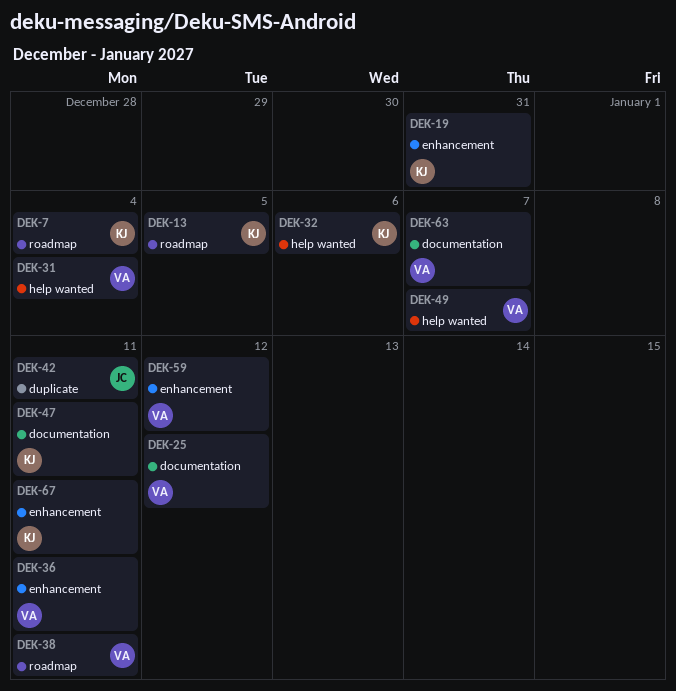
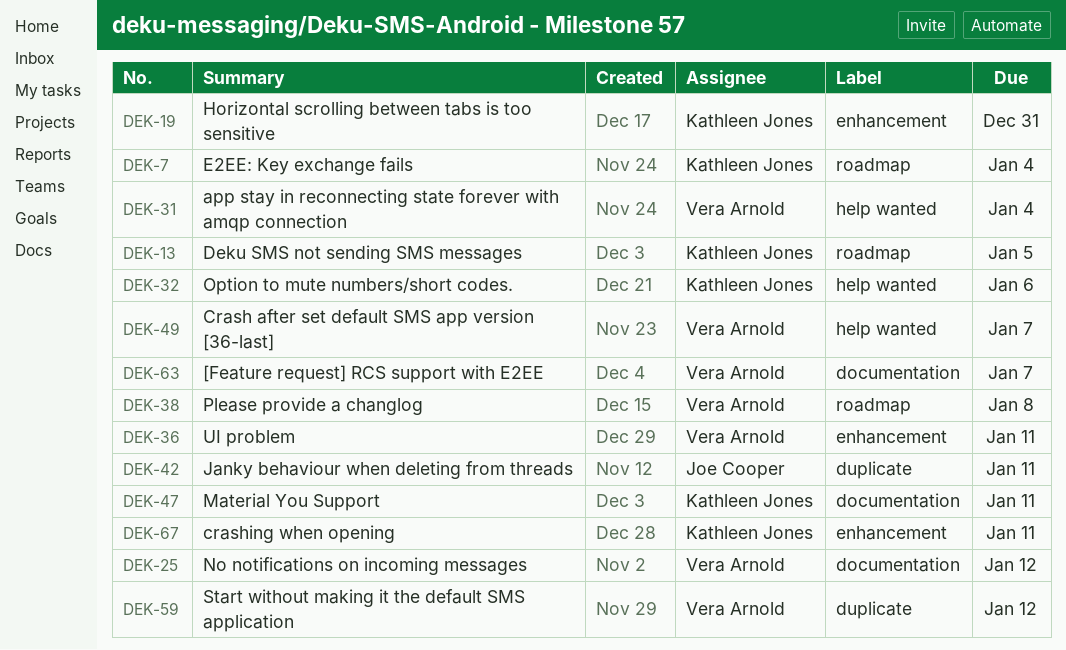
DEK-38, due: Jan 11 -> Jan 8
DEK-59, label: enhancement -> duplicate

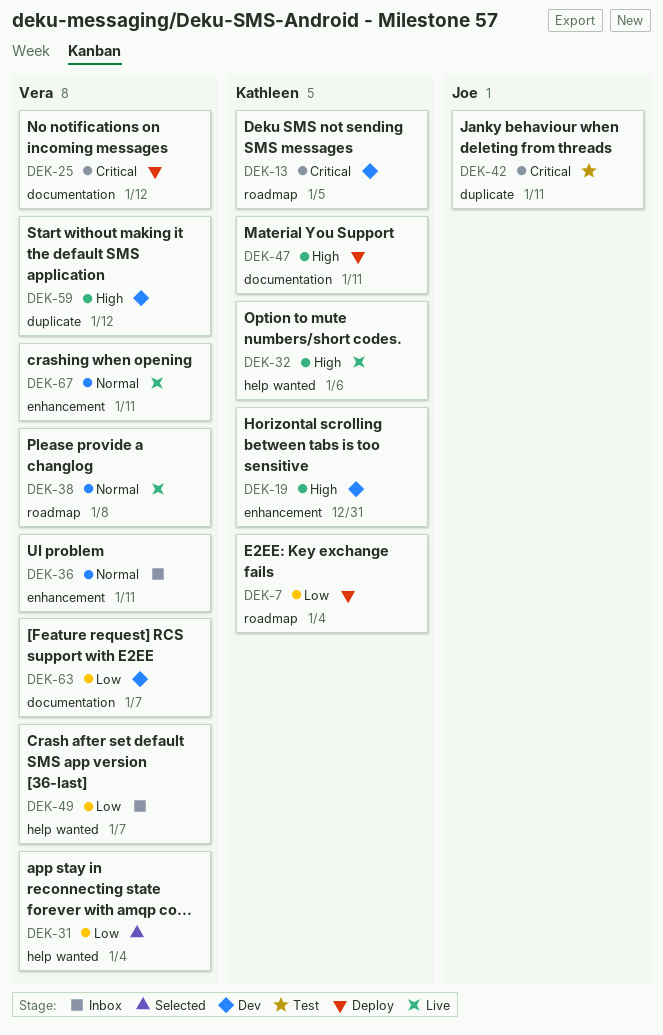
DEK-67, owner: Kathleen Jones -> Vera Arnold

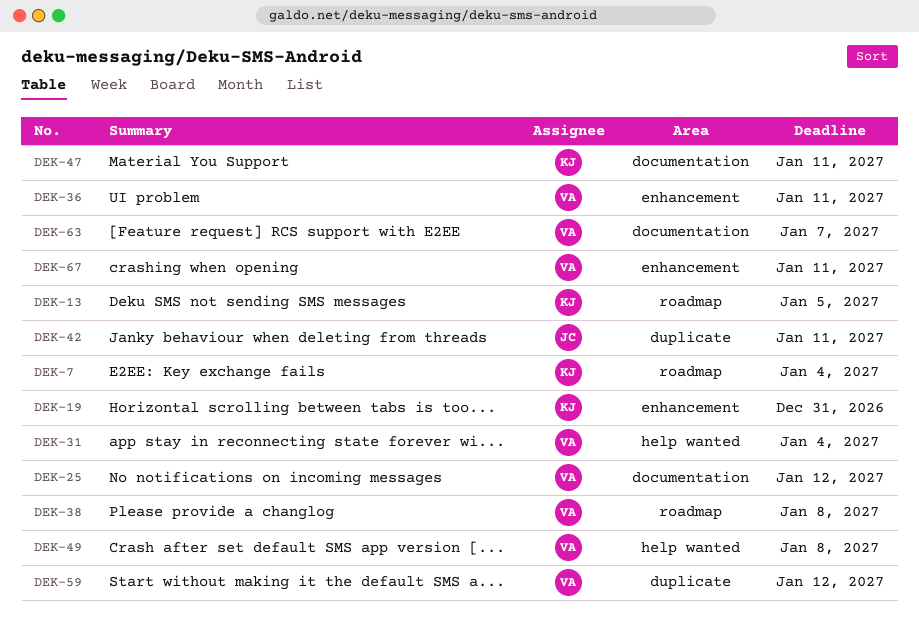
DEK-32: present -> none
DEK-49, due: Jan 7 -> Jan 8

